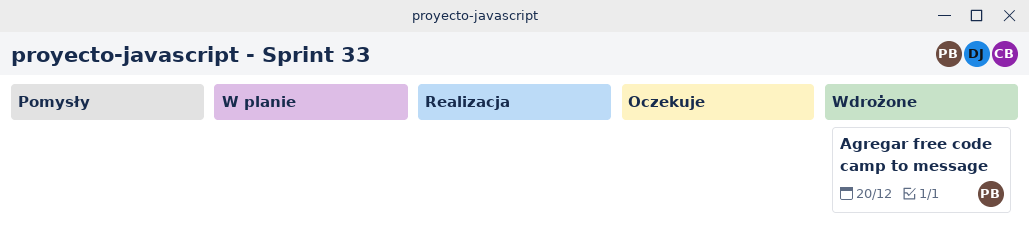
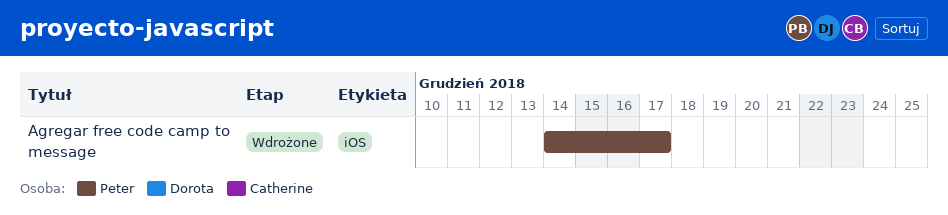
Agregar free code camp to message, due: Dec 20 -> Dec 17

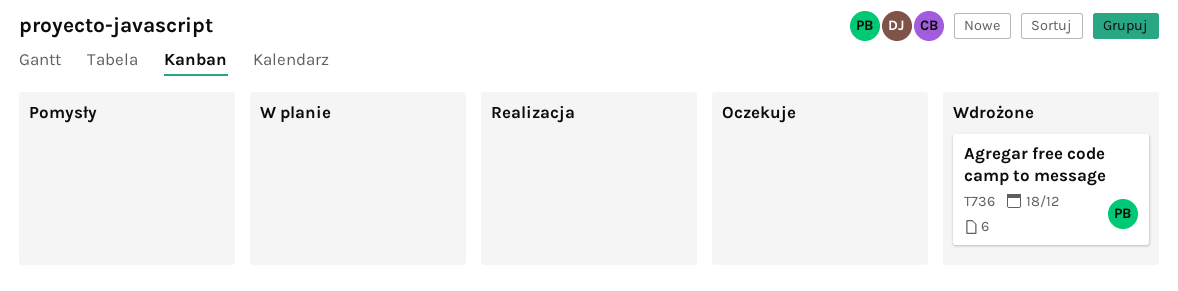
Agregar free code camp to message, due: Dec 17 -> Dec 18

